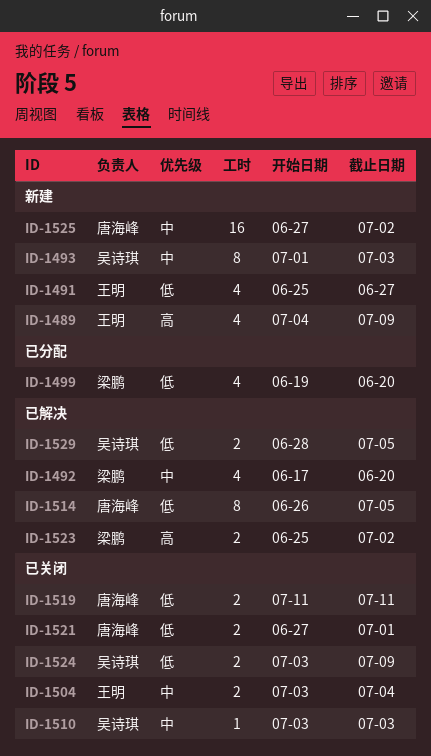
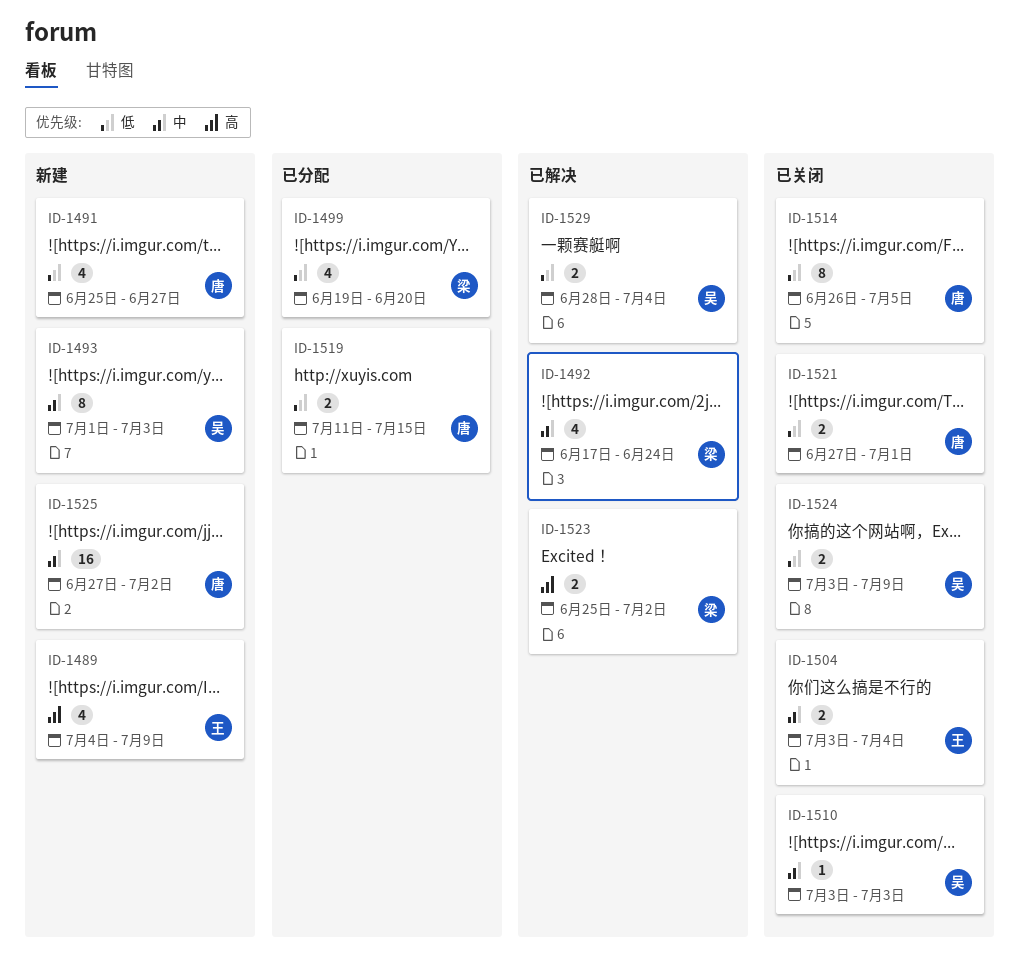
ID-1491, owner: 王明 -> 唐海峰
ID-1492, due: Jun 20 -> Jun 24
ID-1514, status: 已解决 -> 已关闭
ID-1519, status: 已关闭 -> 已分配
ID-1519, due: Jul 11 -> Jul 15
ID-1529, due: Jul 5 -> Jul 4

